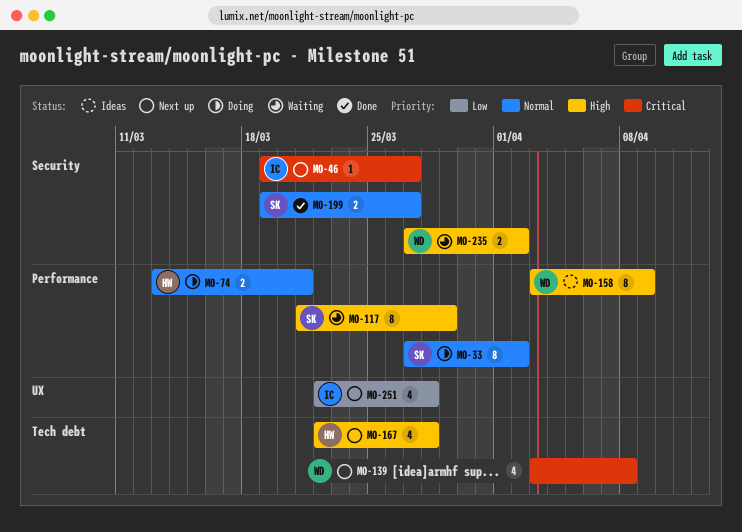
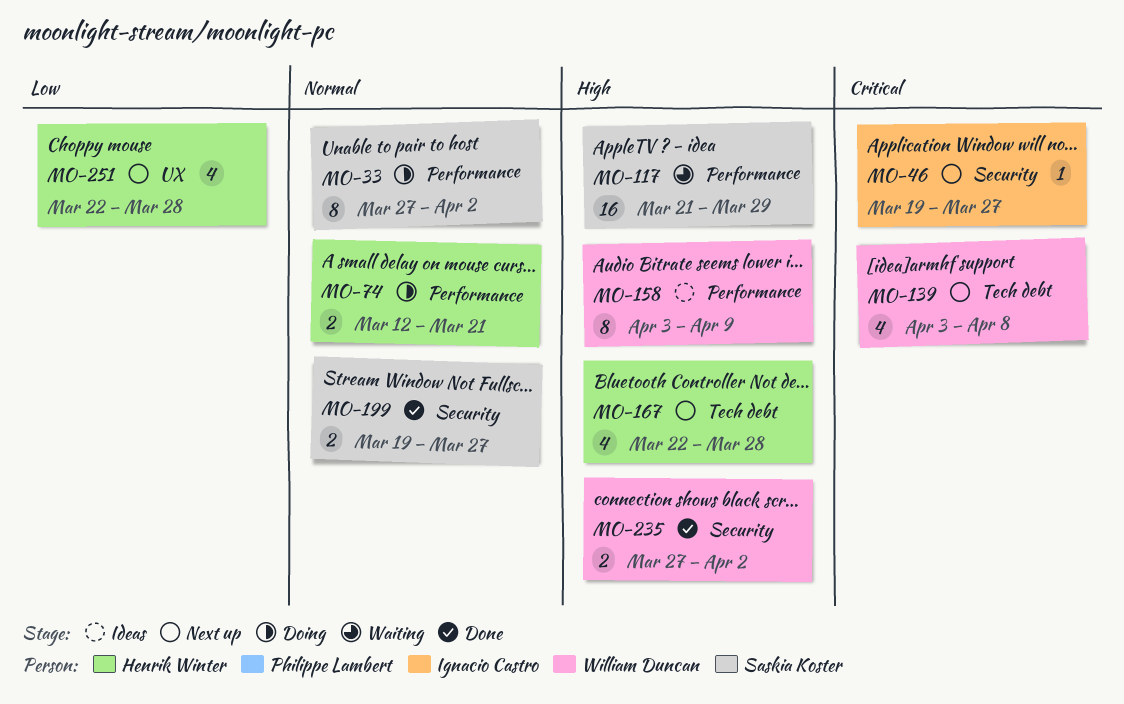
MO-74, start: Mar 13 -> Mar 12
MO-117, estimate: 8 -> 16
MO-235, status: Waiting -> Done
MO-251, owner: Ignacio Castro -> Henrik Winter

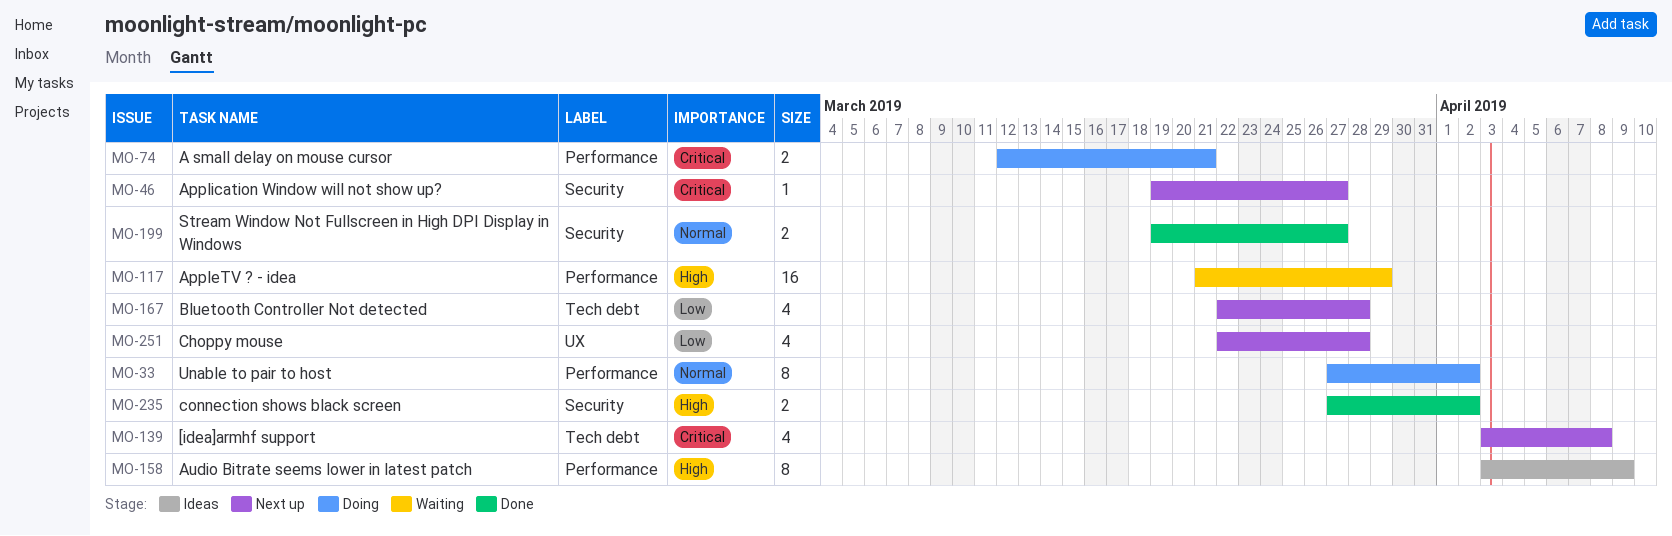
MO-74, priority: Normal -> Critical
MO-167, priority: High -> Low

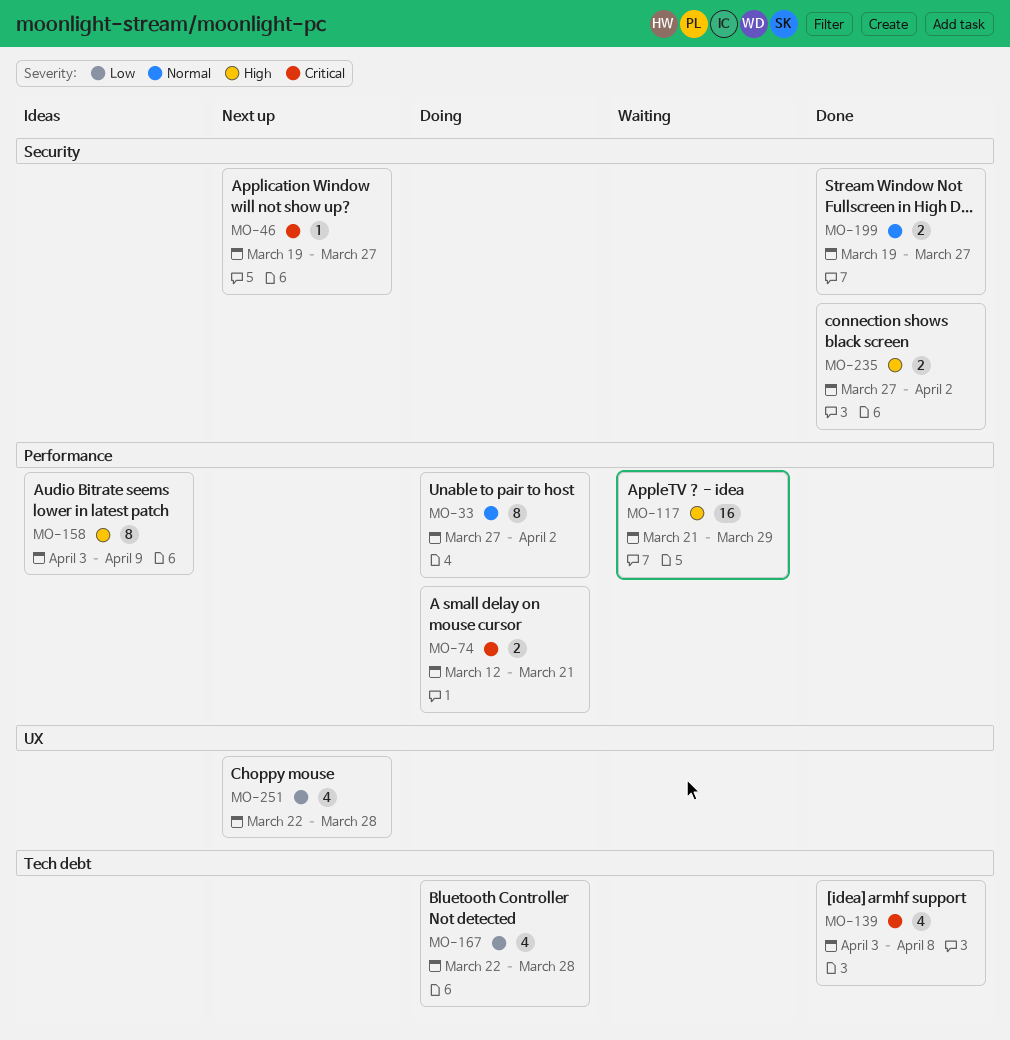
MO-139, status: Next up -> Done
MO-167, status: Next up -> Doing

